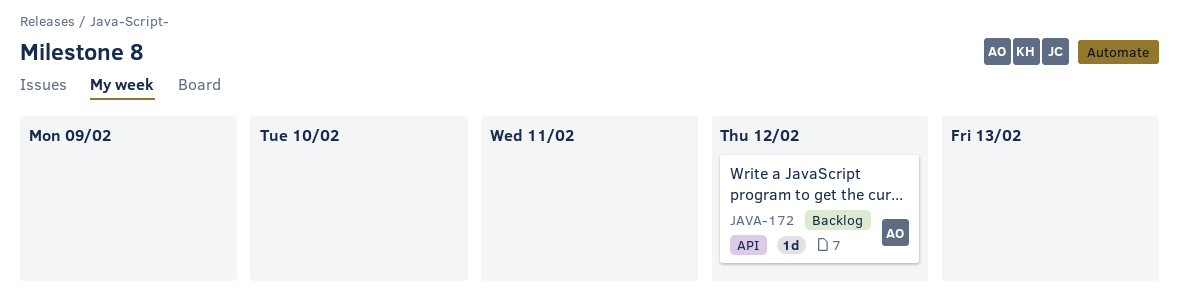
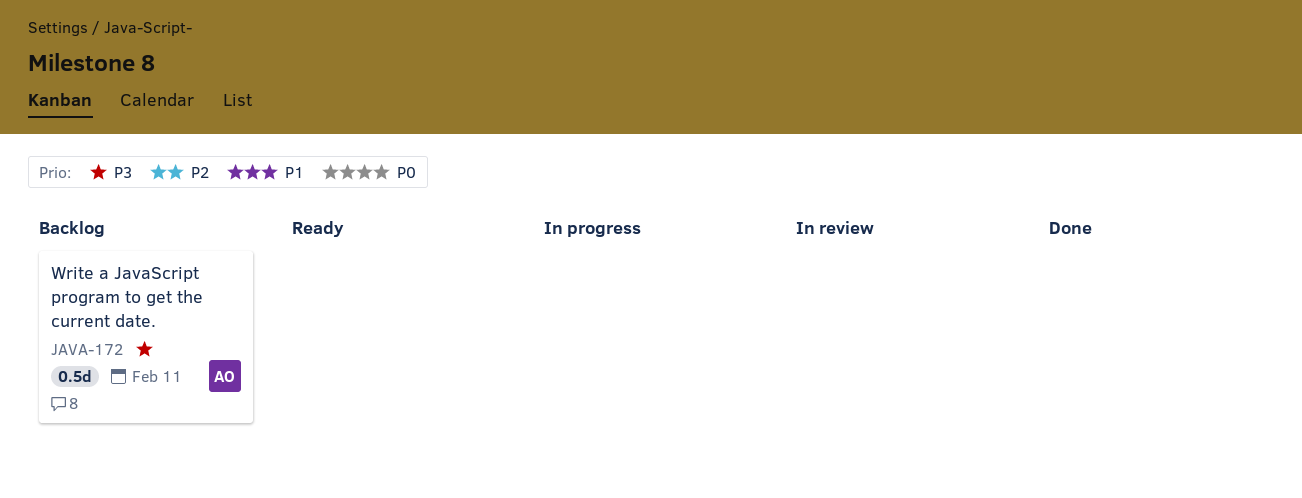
JAVA-172, estimate: 1d -> 0.5d
JAVA-172, due: Feb 12 -> Feb 11

